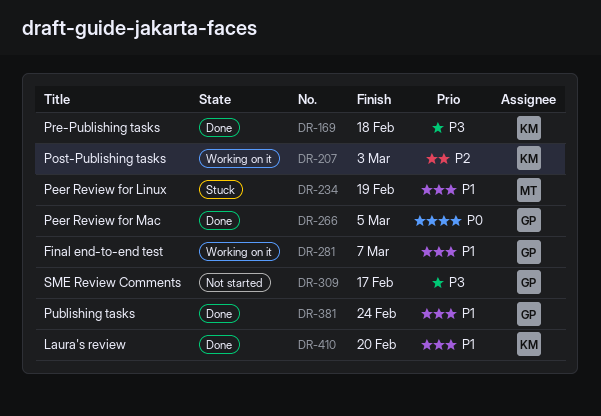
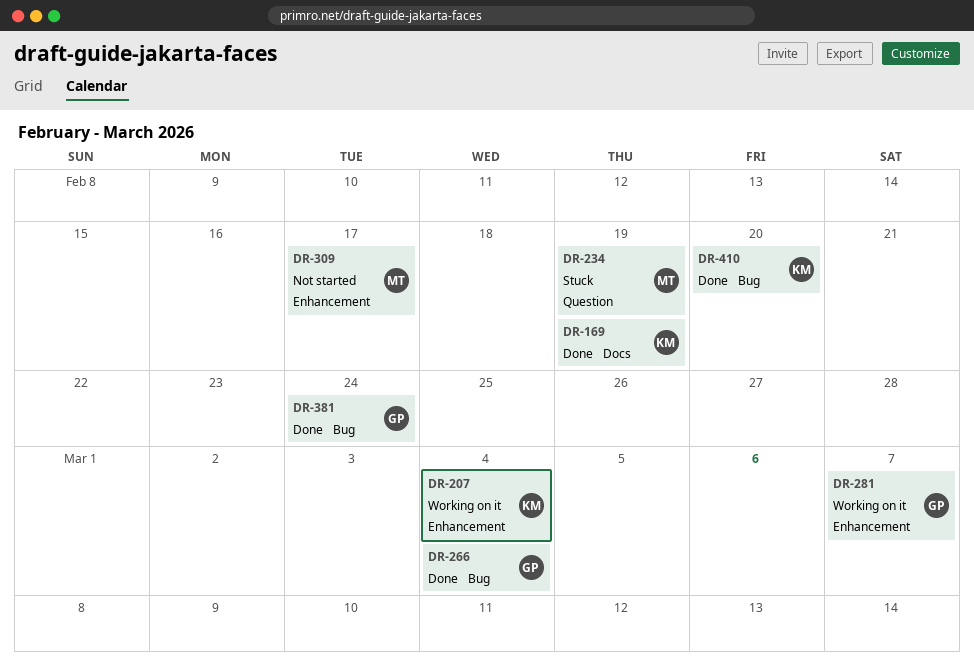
DR-169, due: Feb 18 -> Feb 19
DR-207, due: Mar 3 -> Mar 4
DR-266, due: Mar 5 -> Mar 4
DR-309, owner: GP -> MT

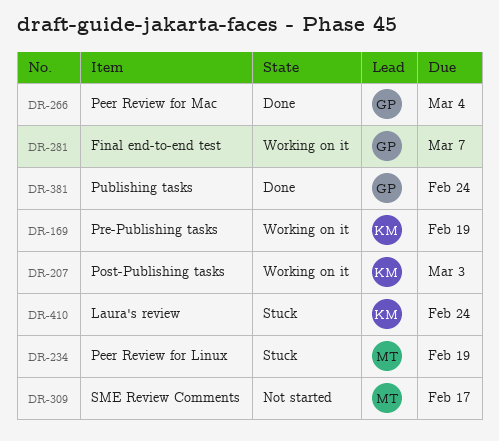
DR-169, status: Done -> Working on it
DR-207, due: Mar 4 -> Mar 3
DR-410, status: Done -> Stuck
DR-410, due: Feb 20 -> Feb 24

